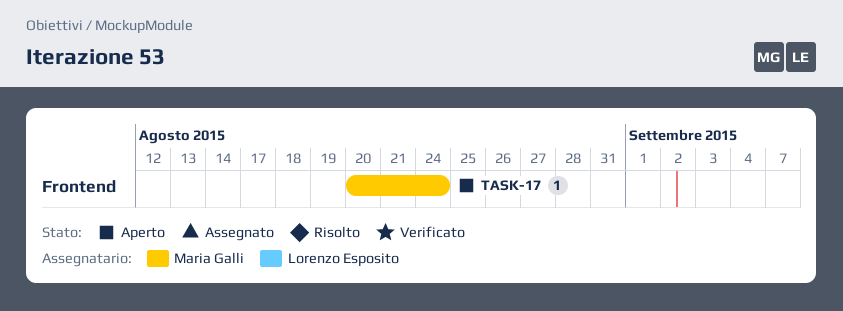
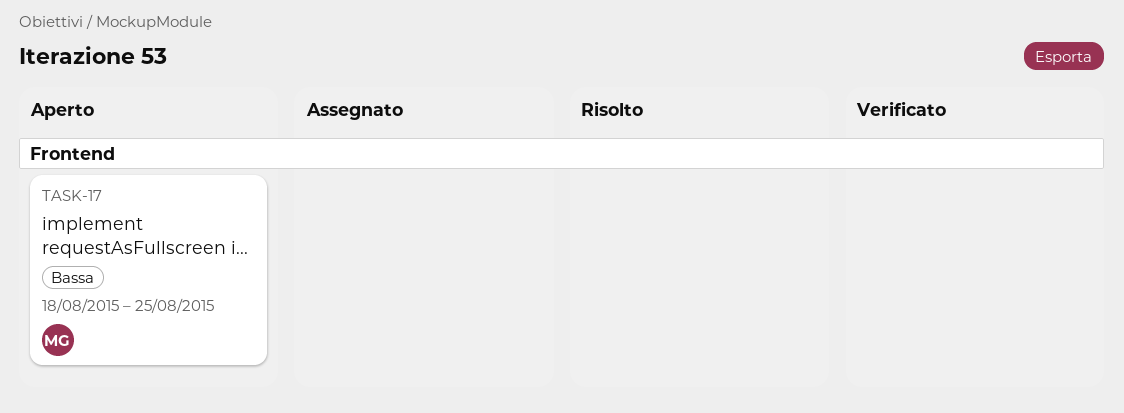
TASK-17, start: Aug 20 -> Aug 18
TASK-17, due: Aug 24 -> Aug 25

